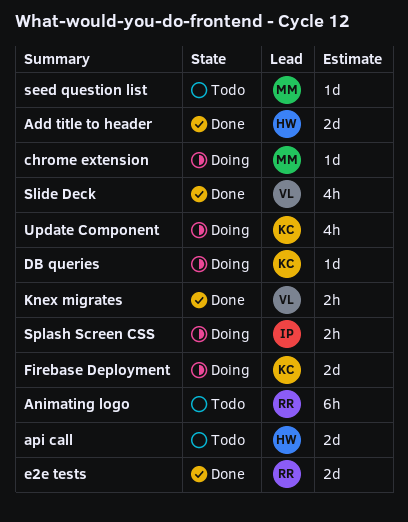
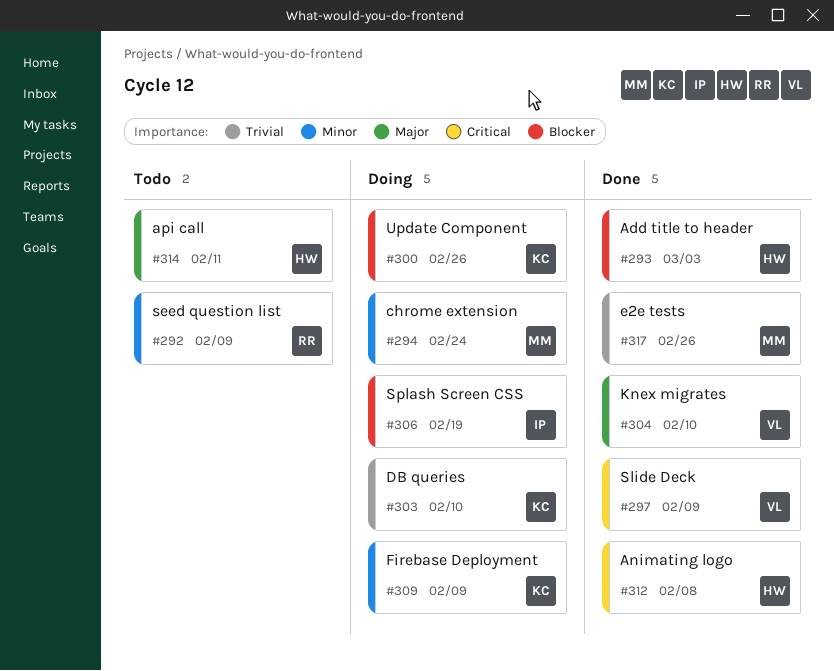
Animating logo, status: Todo -> Done
Animating logo, owner: RR -> HW
e2e tests, owner: RR -> MM
seed question list, owner: MM -> RR

